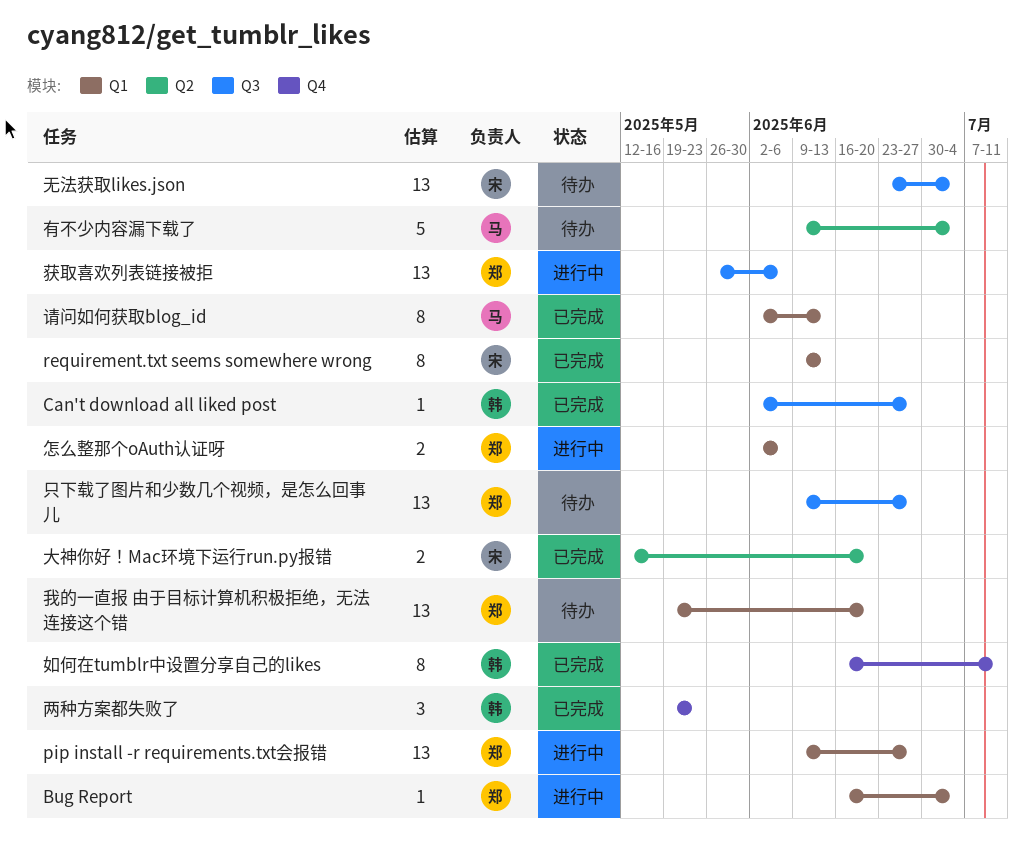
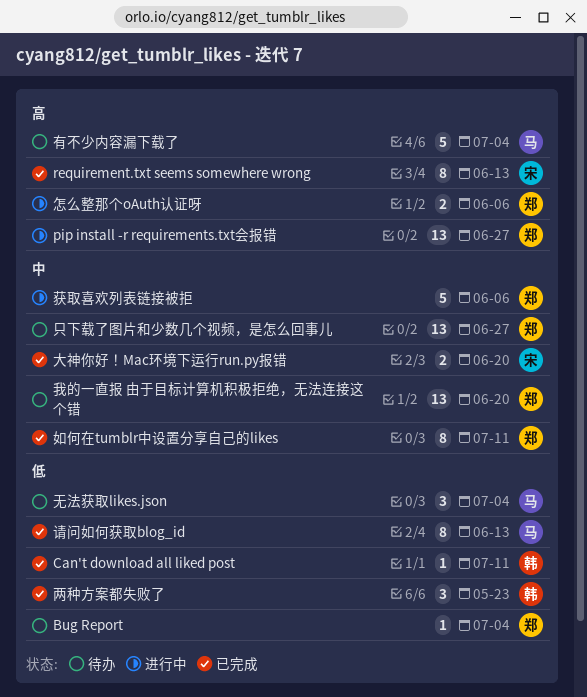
Bug Report, status: 进行中 -> 待办
Can't download all liked post, due: Jun 27 -> Jul 11
如何在tumblr中设置分享自己的likes, owner: 韩 -> 郑
无法获取likes.json, owner: 宋 -> 马
无法获取likes.json, estimate: 13 -> 3
获取喜欢列表链接被拒, estimate: 13 -> 5

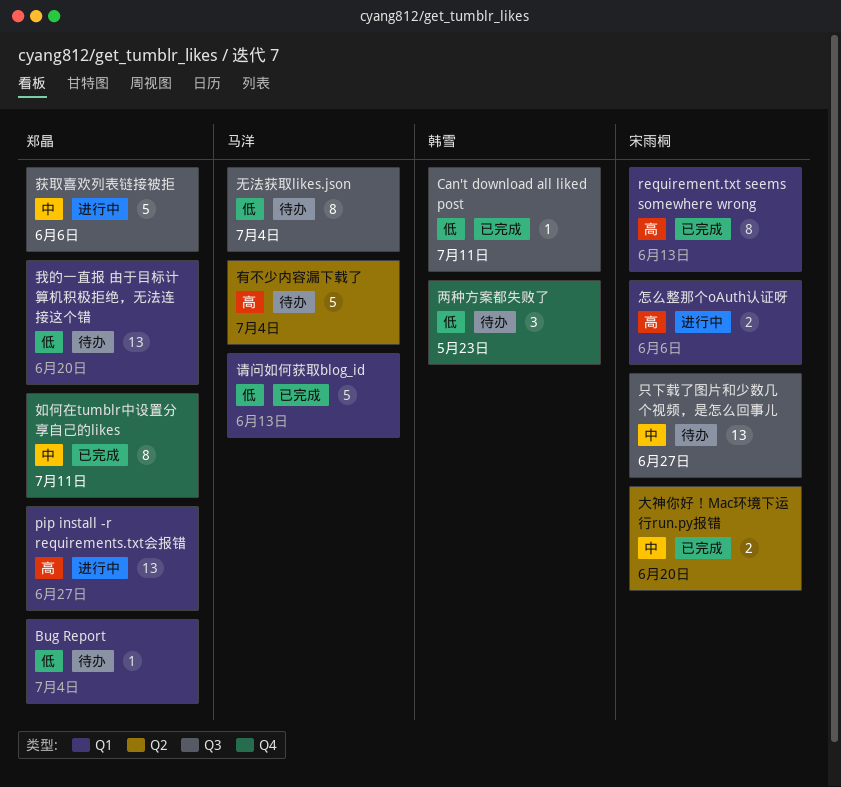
两种方案都失败了, status: 已完成 -> 待办
只下载了图片和少数几个视频，是怎么回事儿, owner: 郑晶 -> 宋雨桐
怎么整那个oAuth认证呀, owner: 郑晶 -> 宋雨桐
我的一直报 由于目标计算机积极拒绝，无法连接这个错, priority: 中 -> 低
无法获取likes.json, estimate: 3 -> 8
请问如何获取blog_id, estimate: 8 -> 5

